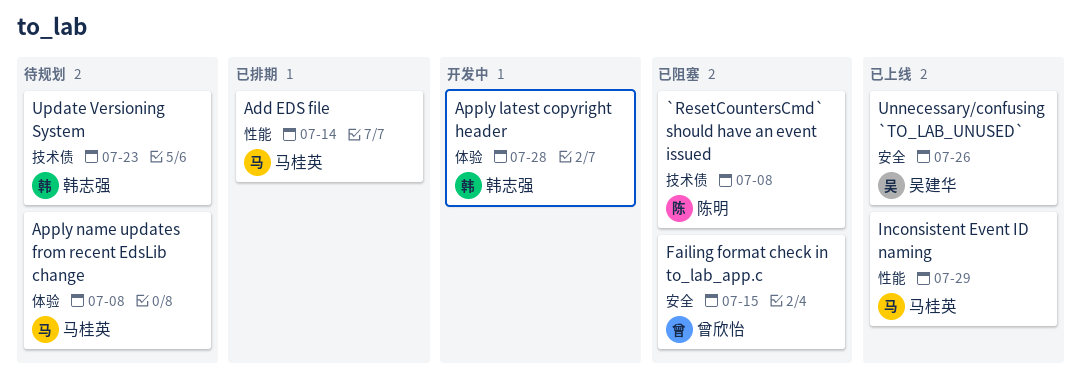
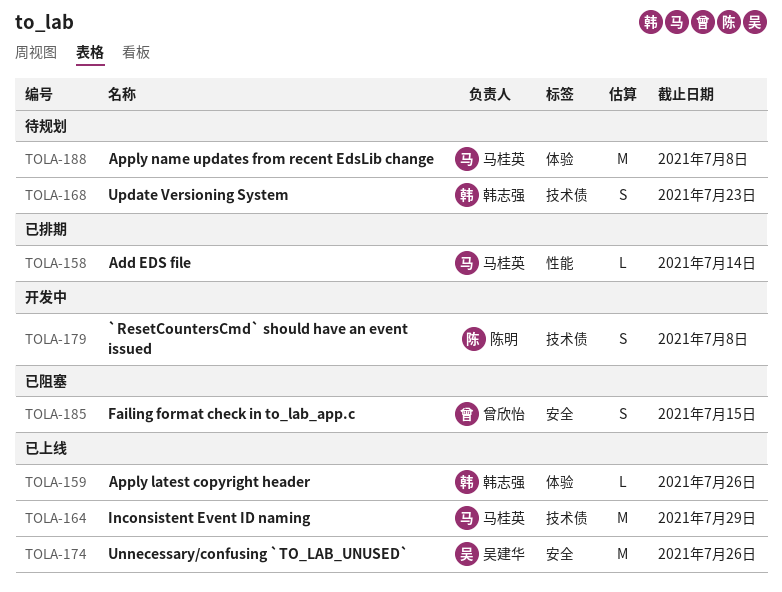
`ResetCountersCmd` should have an event issued, status: 已阻塞 -> 开发中
Apply latest copyright header, status: 开发中 -> 已上线
Apply latest copyright header, due: Jul 28 -> Jul 26
Inconsistent Event ID naming, label: 性能 -> 技术债

